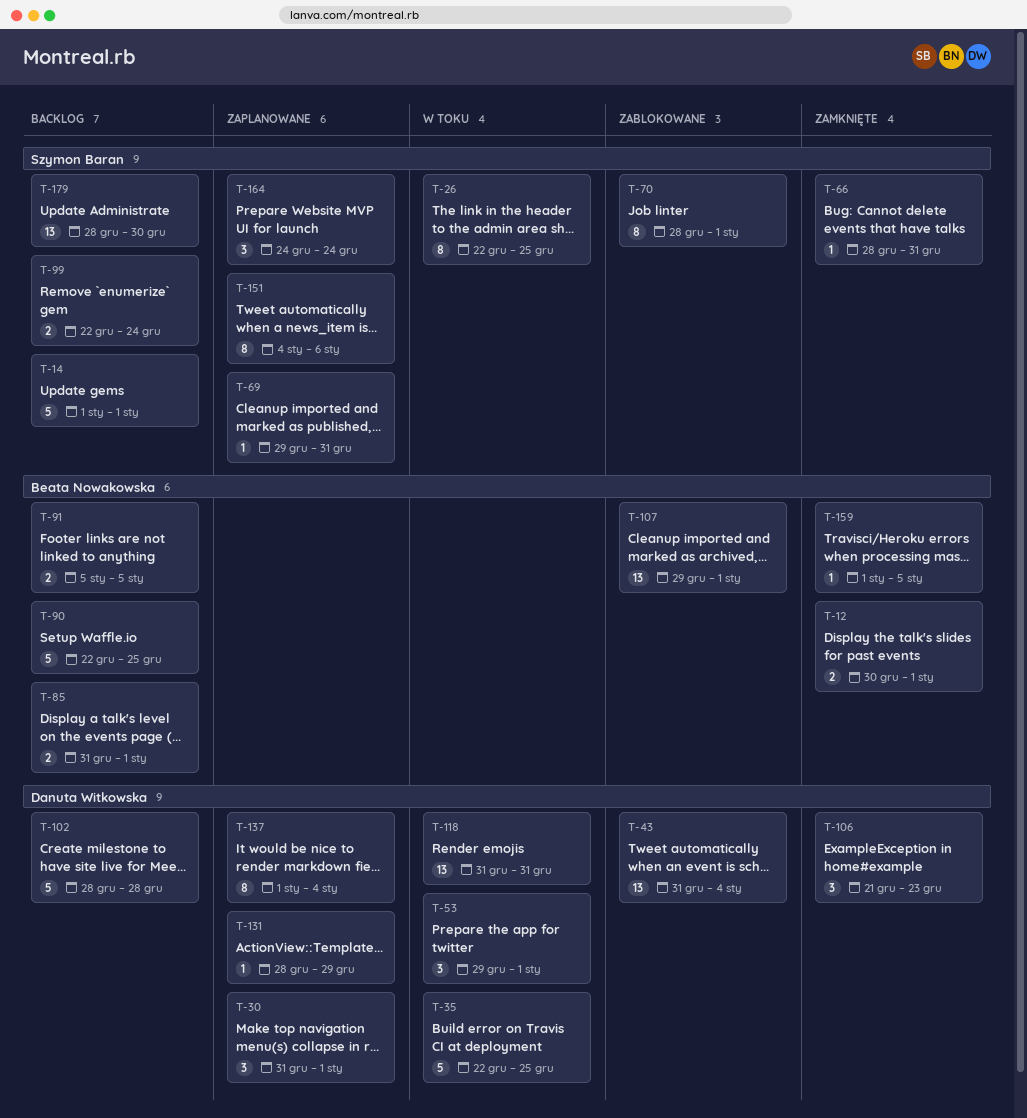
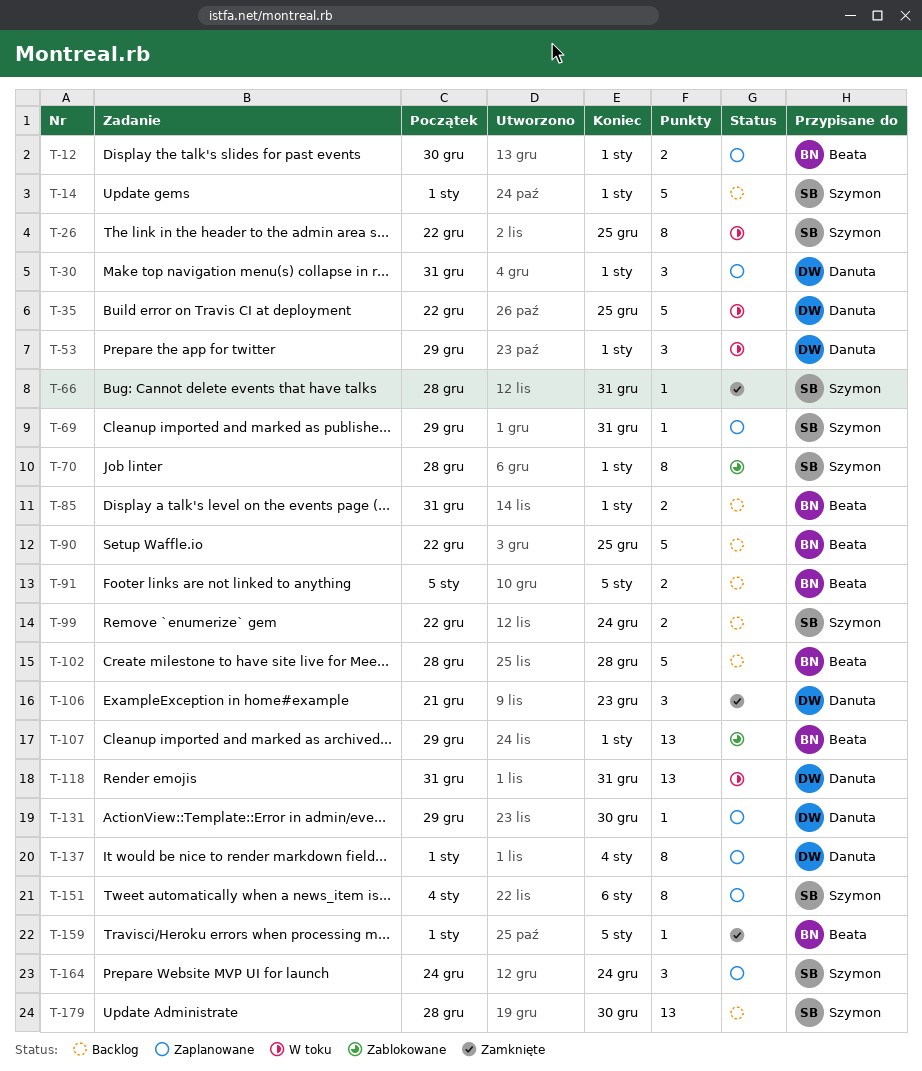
T-12, status: Zamknięte -> Zaplanowane
T-43: present -> none
T-102, owner: Danuta Witkowska -> Beata Nowakowska
T-131, start: Dec 28 -> Dec 29
T-131, due: Dec 29 -> Dec 30

